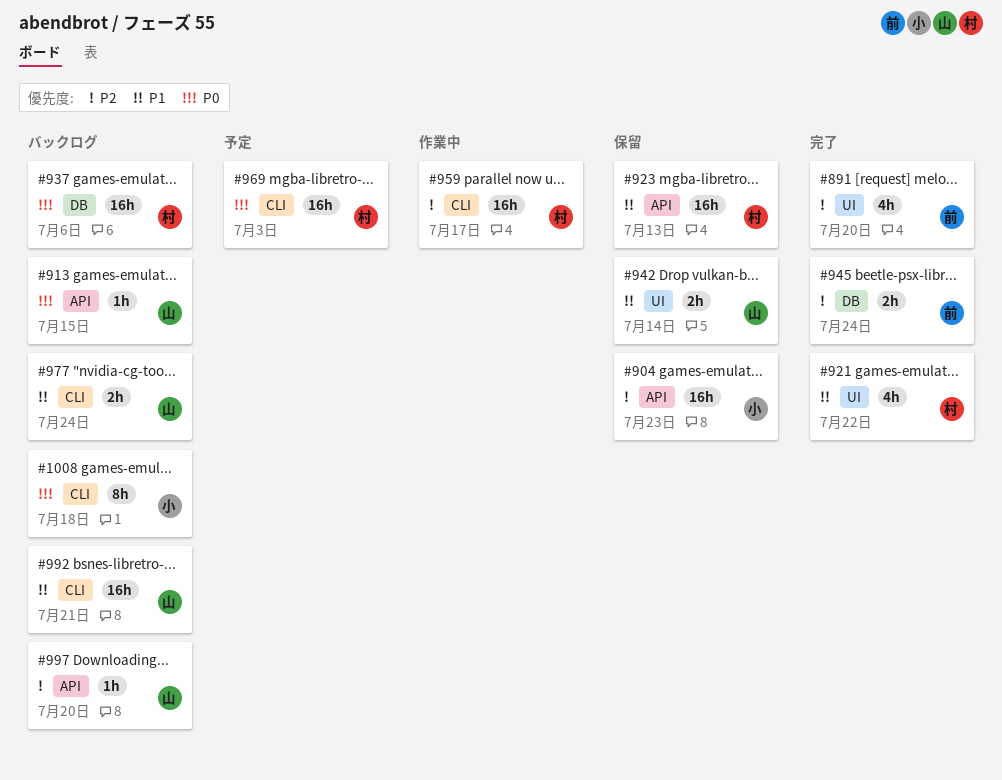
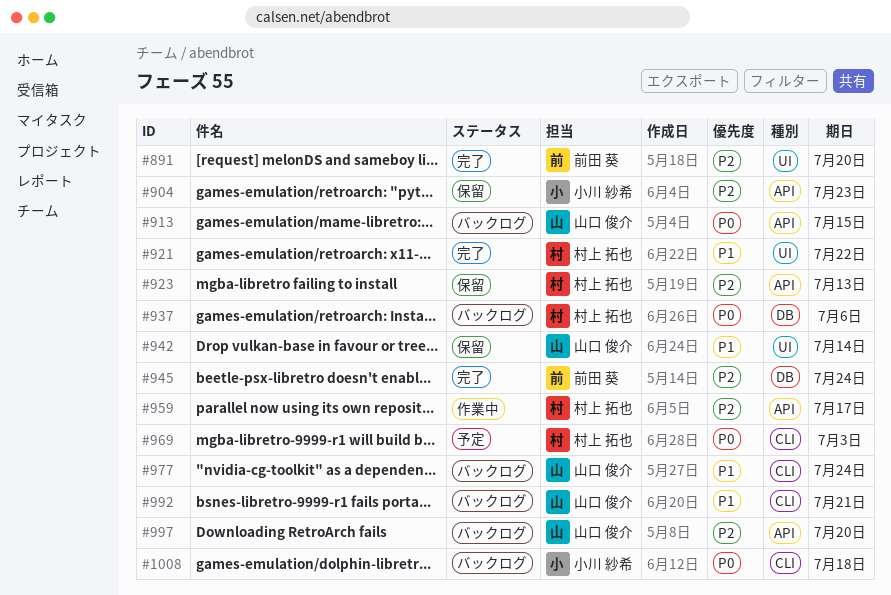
#923, priority: P1 -> P2
#959, label: CLI -> API

